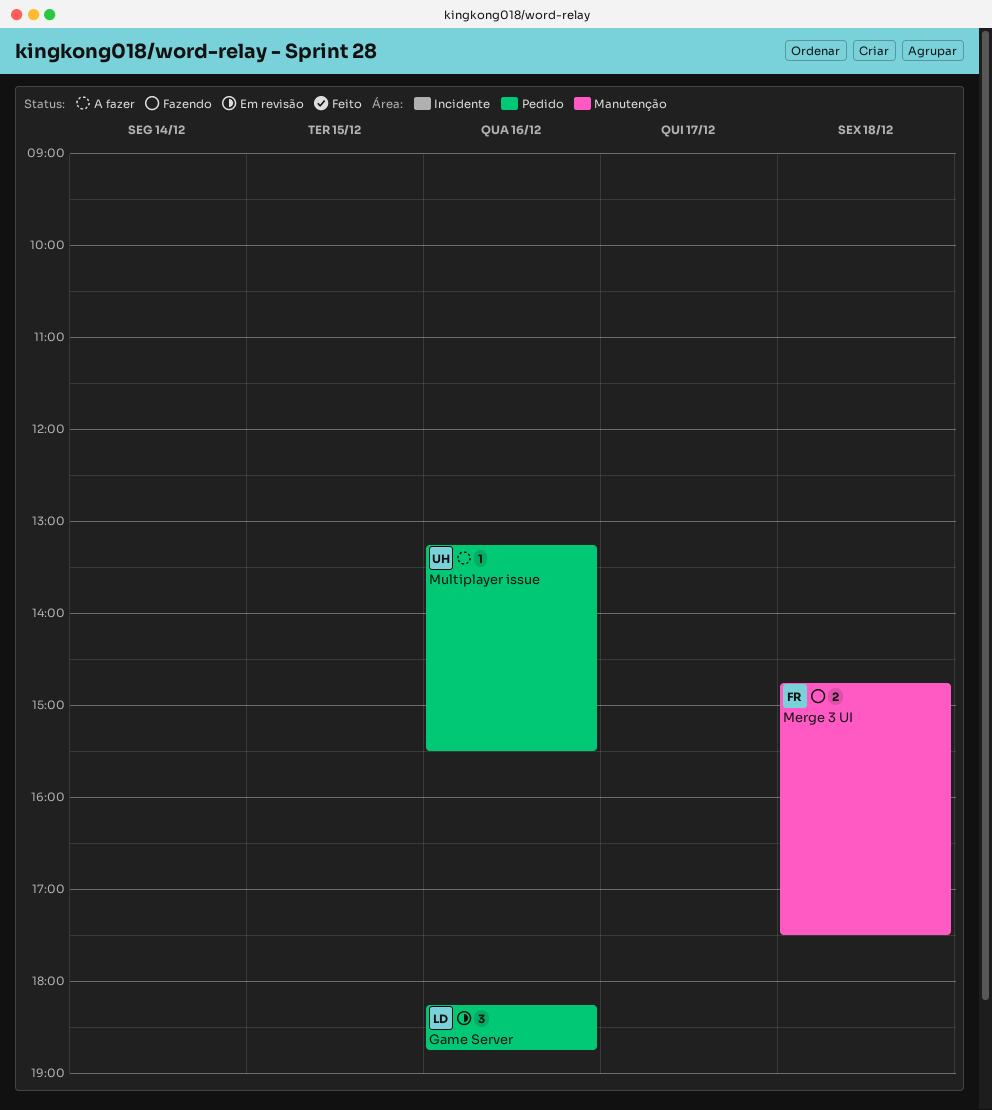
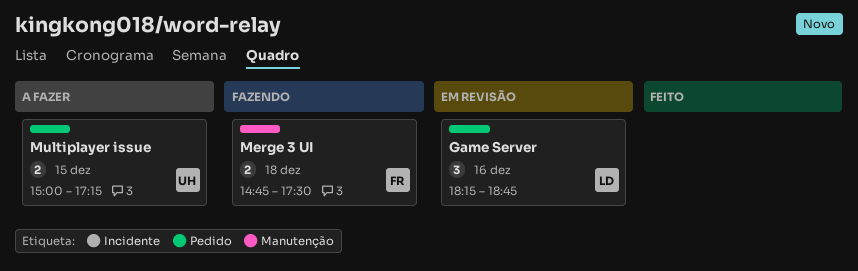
Multiplayer issue, estimate: 1 -> 2
Multiplayer issue, day: Dec 16 -> Dec 15
Multiplayer issue, begins: 13:15 -> 15:00
Multiplayer issue, ends: 15:30 -> 17:15

